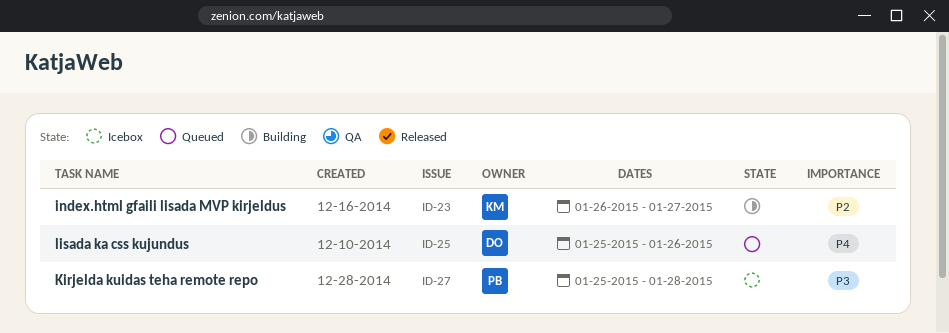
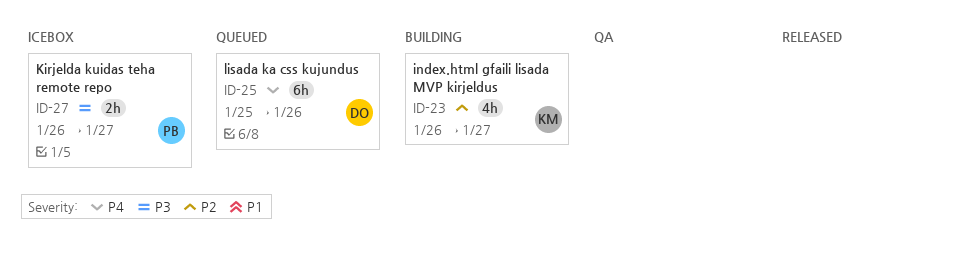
ID-27, start: Jan 25 -> Jan 26
ID-27, due: Jan 28 -> Jan 27

